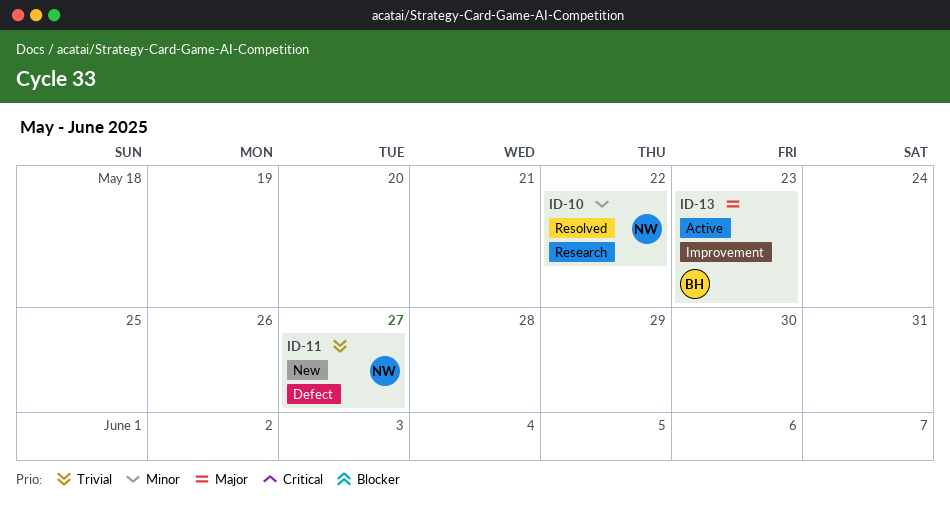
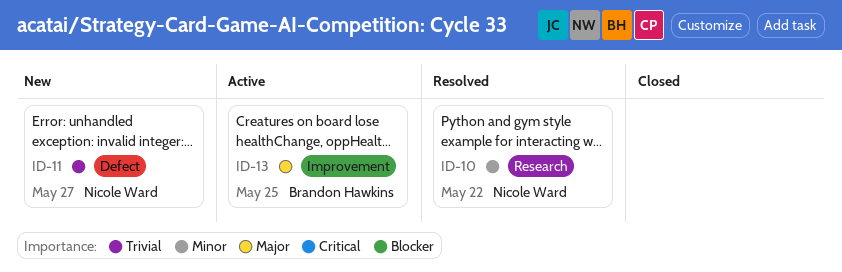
ID-13, due: May 23 -> May 25

